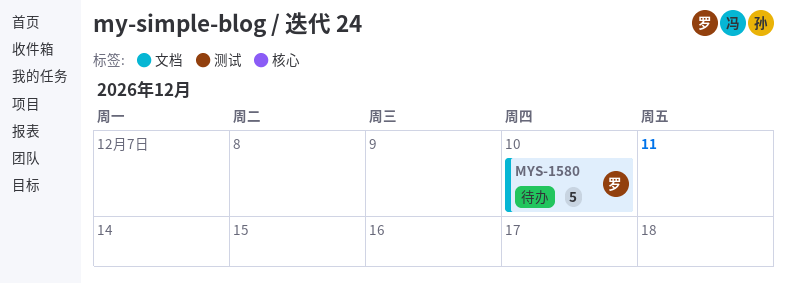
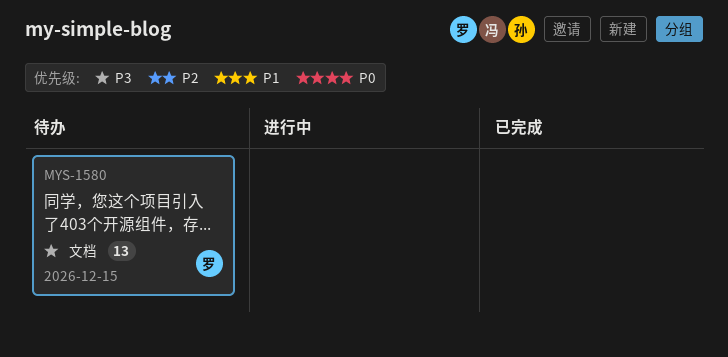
MYS-1580, estimate: 5 -> 13
MYS-1580, due: Dec 10 -> Dec 15

